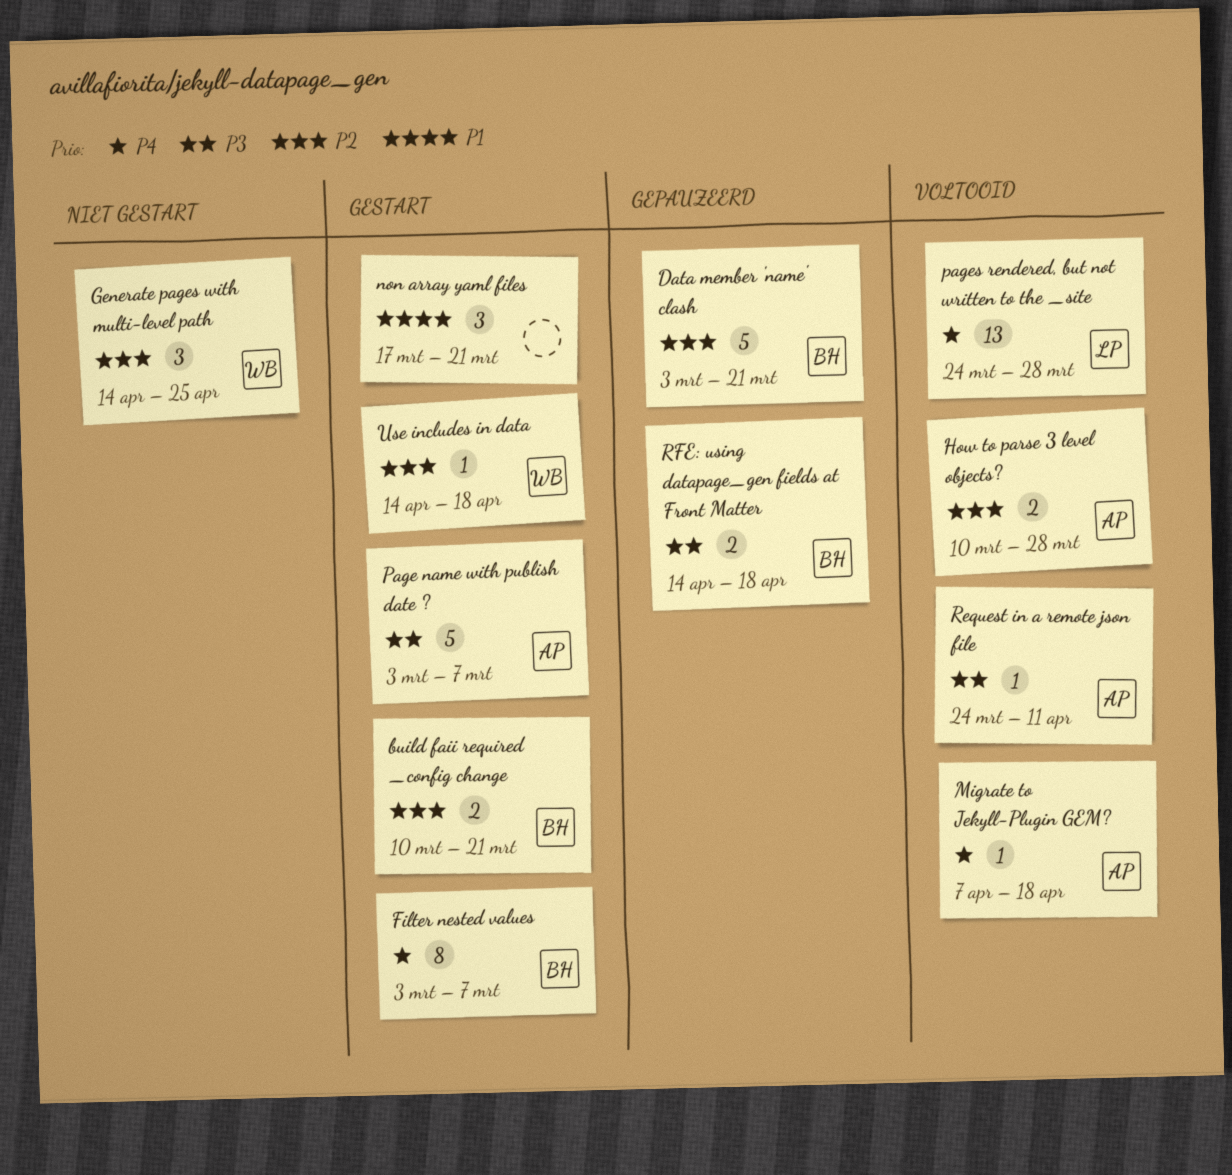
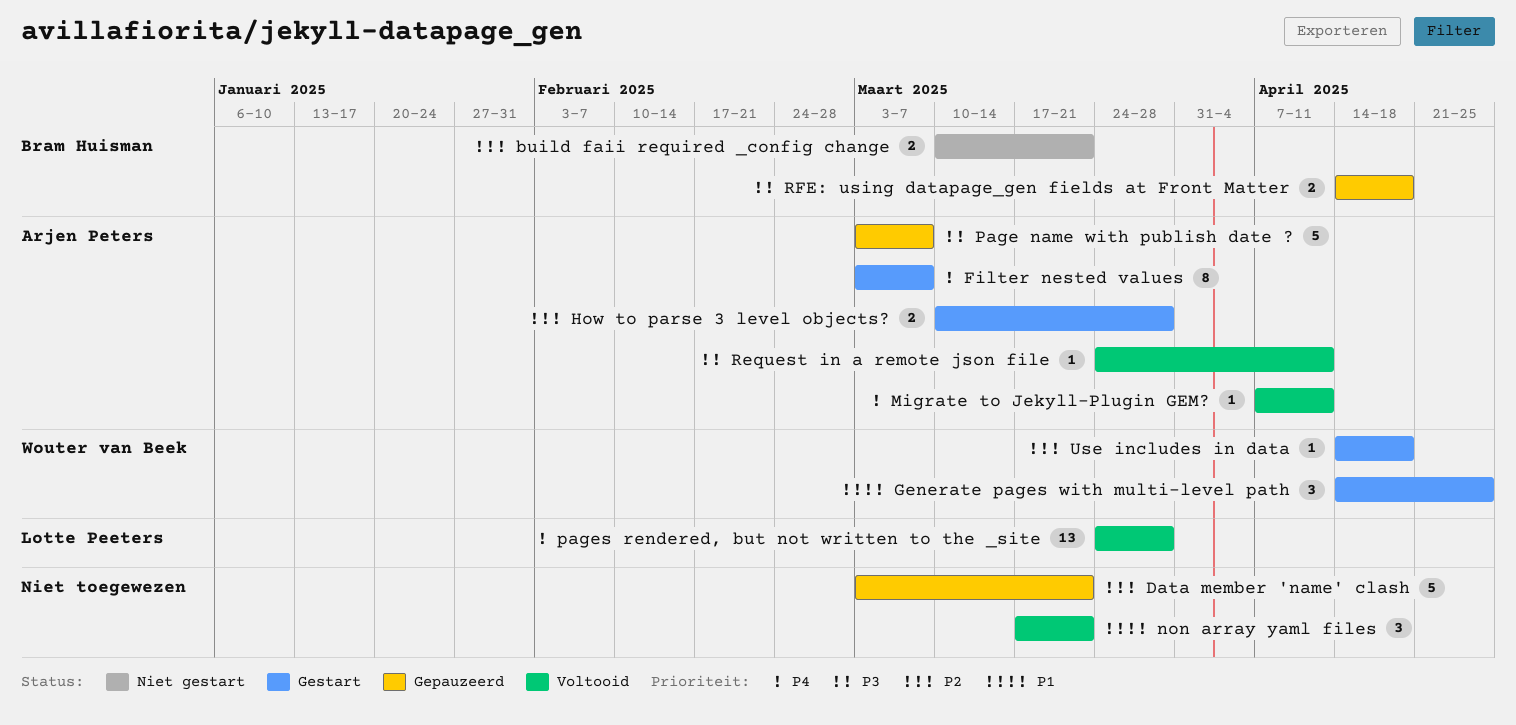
build faii required _config change, status: Gestart -> Niet gestart
Data member 'name' clash, owner: Bram Huisman -> none
Filter nested values, owner: Bram Huisman -> Arjen Peters
Generate pages with multi-level path, status: Niet gestart -> Gestart
Generate pages with multi-level path, priority: P2 -> P1
How to parse 3 level objects?, status: Voltooid -> Gestart
Migrate to Jekyll-Plugin GEM?, due: Apr 18 -> Apr 11
non array yaml files, status: Gestart -> Voltooid
Page name with publish date ?, status: Gestart -> Gepauzeerd

